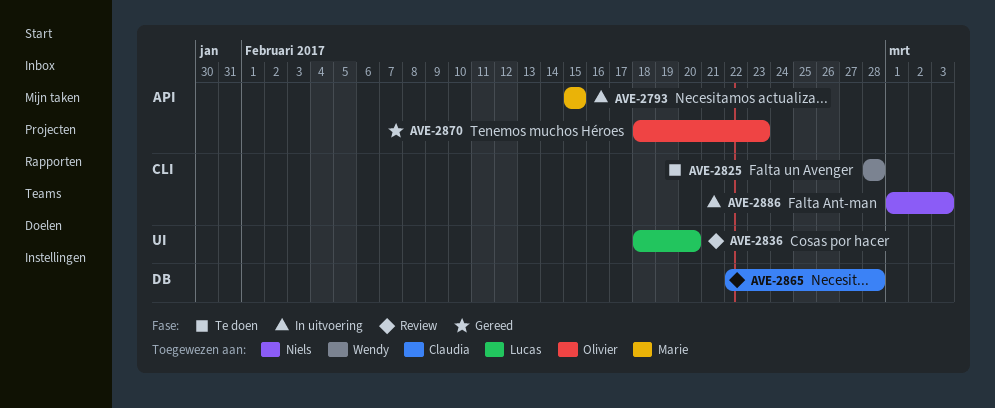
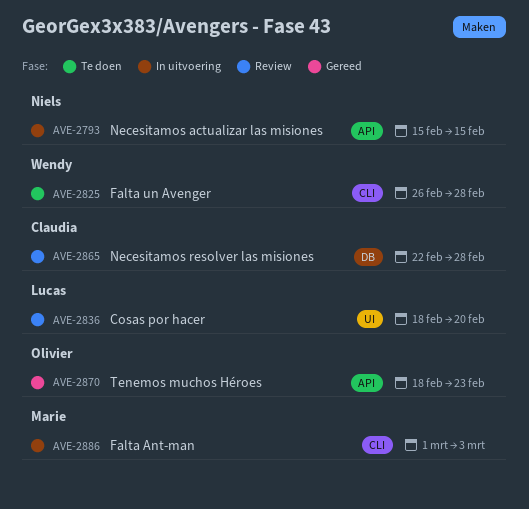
AVE-2793, owner: Marie -> Niels
AVE-2825, start: Feb 28 -> Feb 26
AVE-2886, owner: Niels -> Marie

